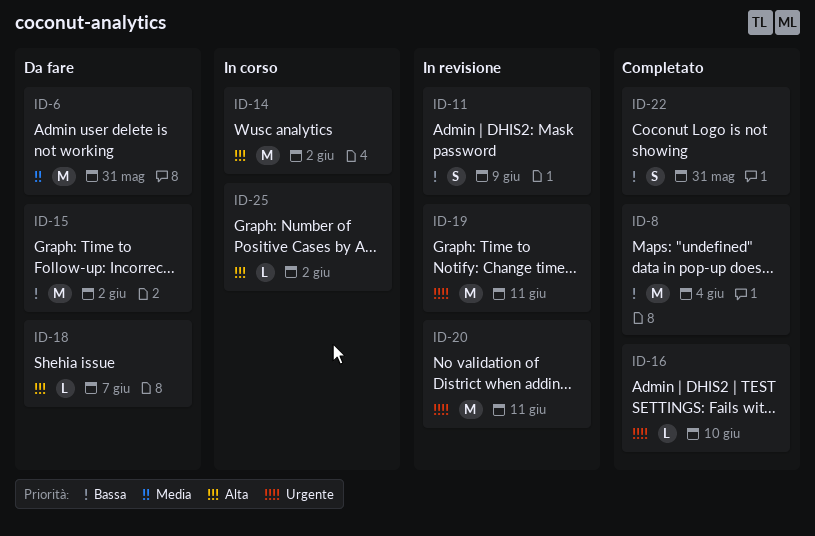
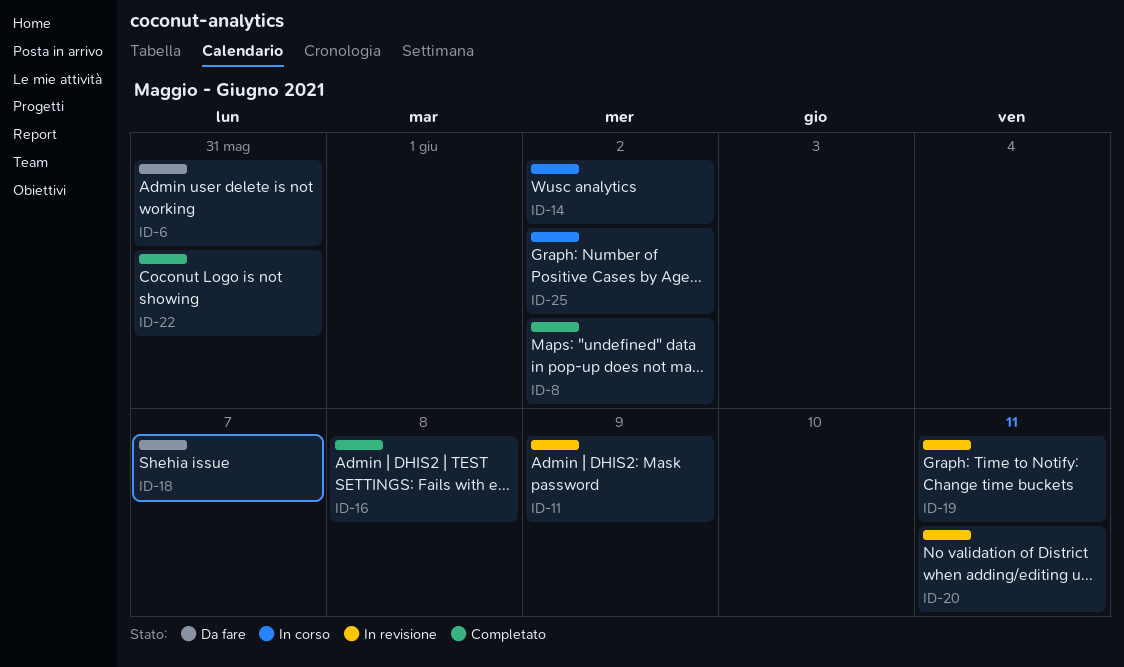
ID-8, due: Jun 4 -> Jun 2
ID-15: present -> none
ID-16, due: Jun 10 -> Jun 8

